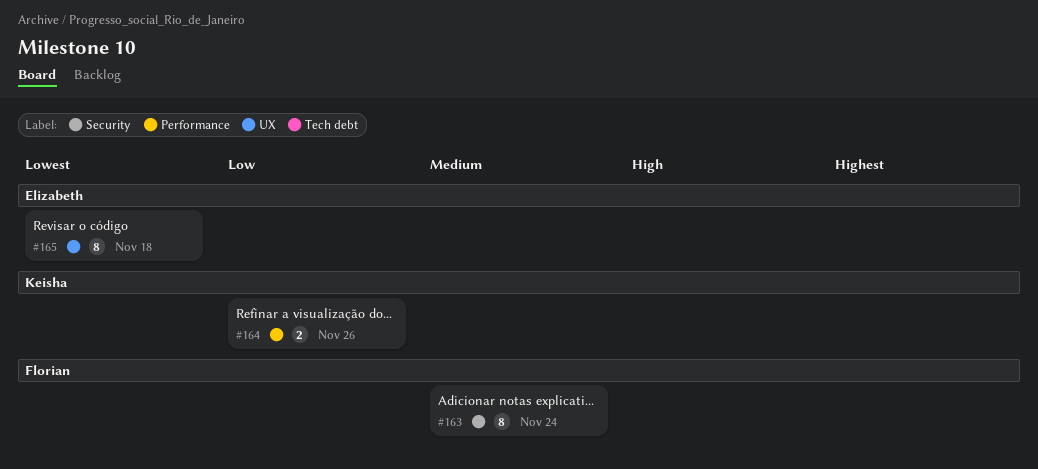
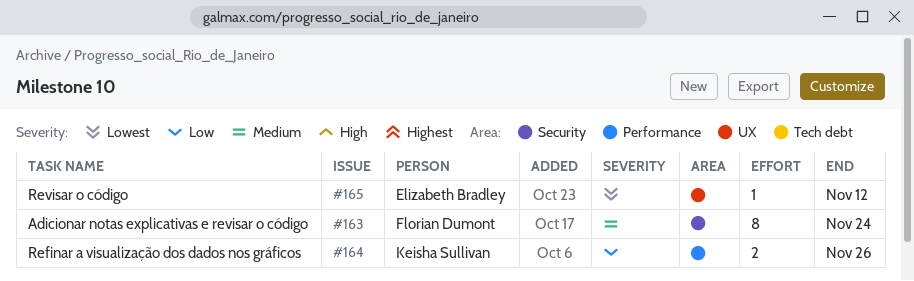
#165, estimate: 8 -> 1
#165, due: Nov 18 -> Nov 12

